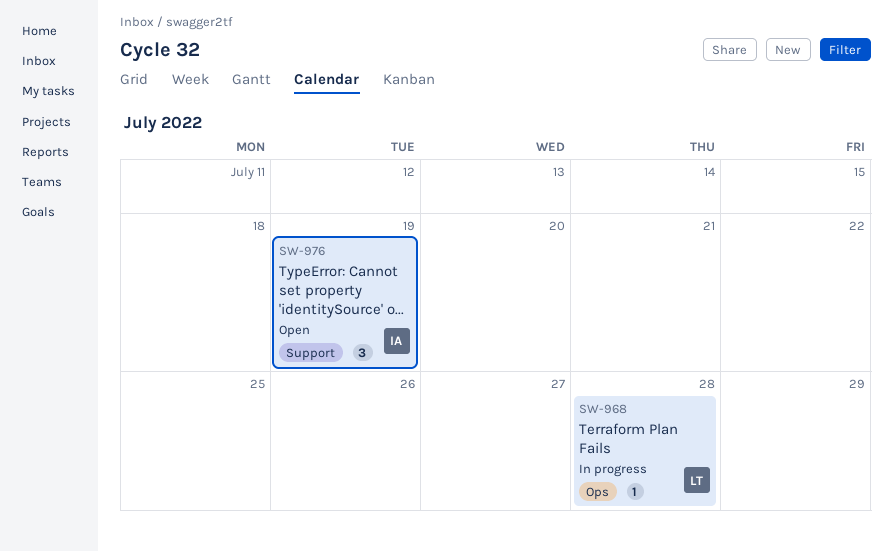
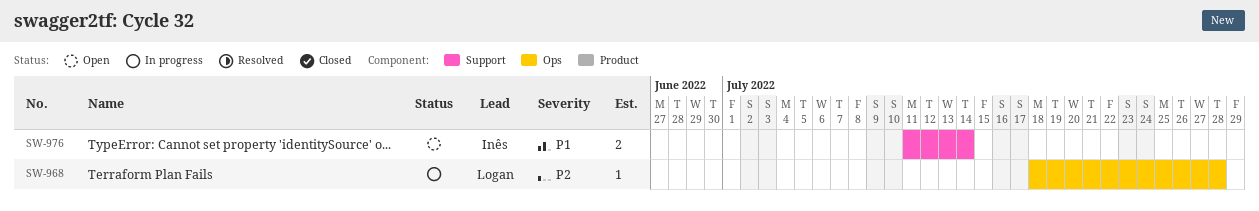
SW-976, estimate: 3 -> 2
SW-976, due: Jul 19 -> Jul 14

